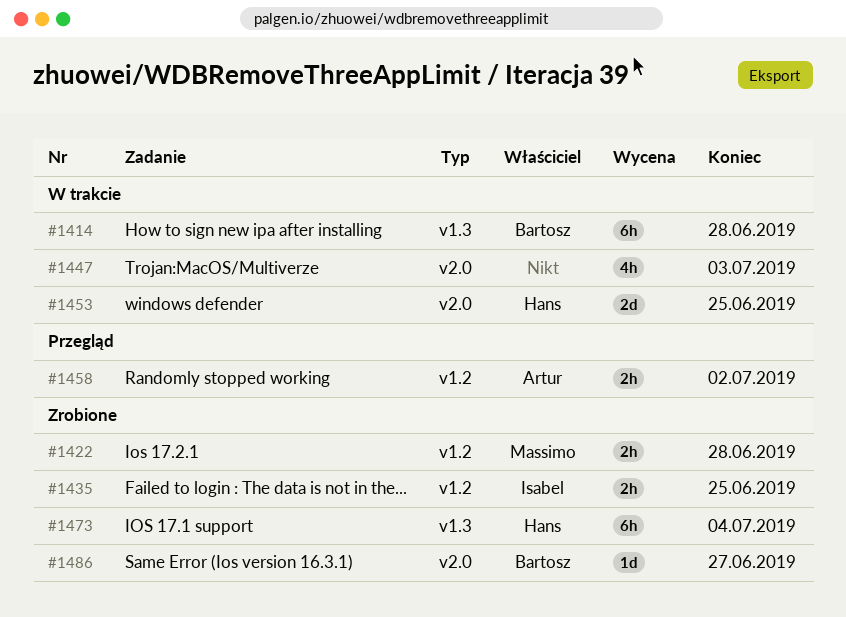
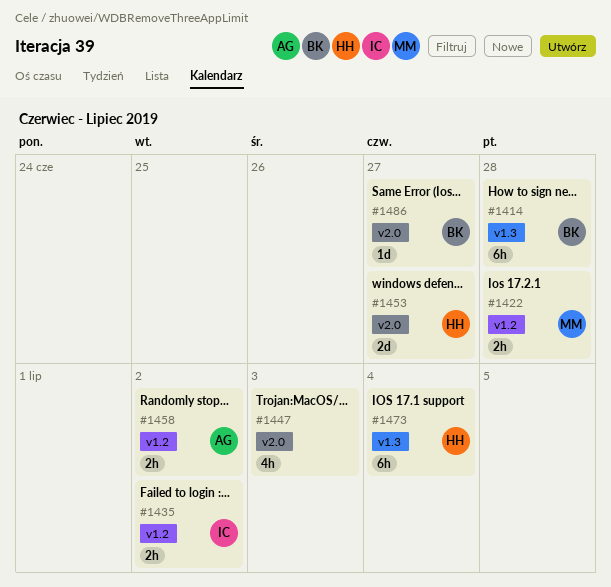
#1435, due: Jun 25 -> Jul 2
#1453, due: Jun 25 -> Jun 27

